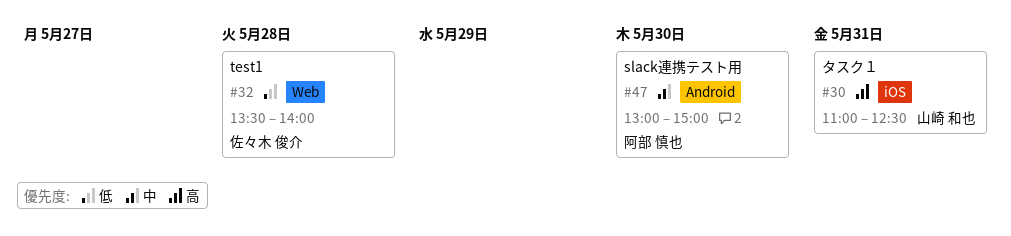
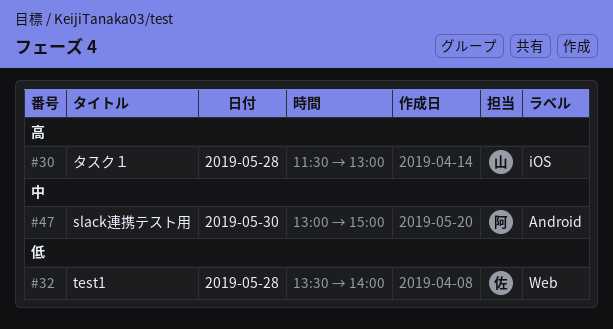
#30, day: May 31 -> May 28
#30, begins: 11:00 -> 11:30
#30, ends: 12:30 -> 13:00

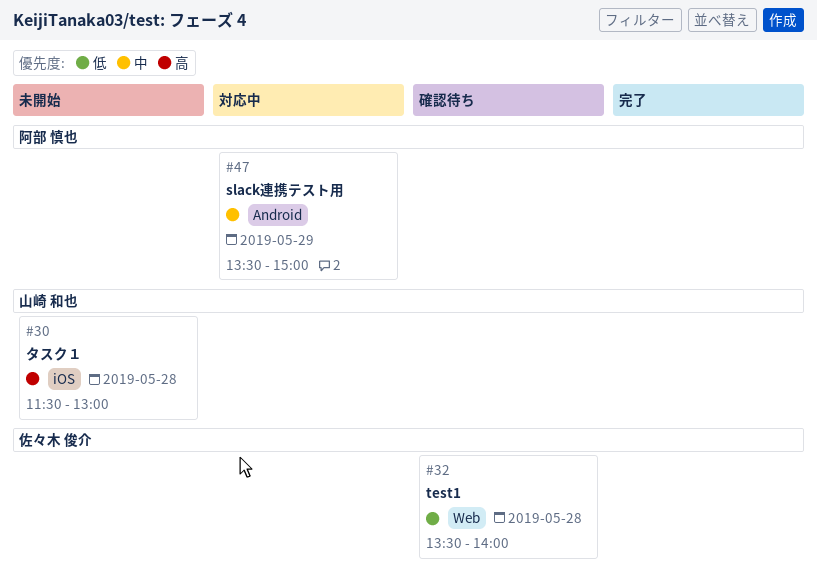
#47, day: May 30 -> May 29
#47, begins: 13:00 -> 13:30

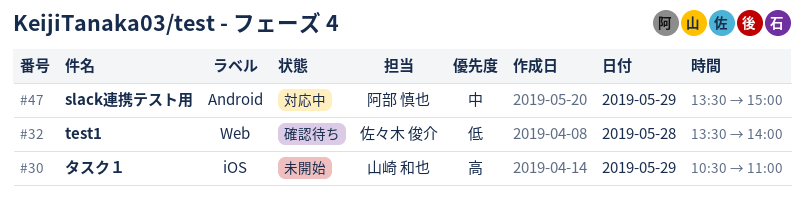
#30, day: May 28 -> May 29
#30, begins: 11:30 -> 10:30
#30, ends: 13:00 -> 11:00

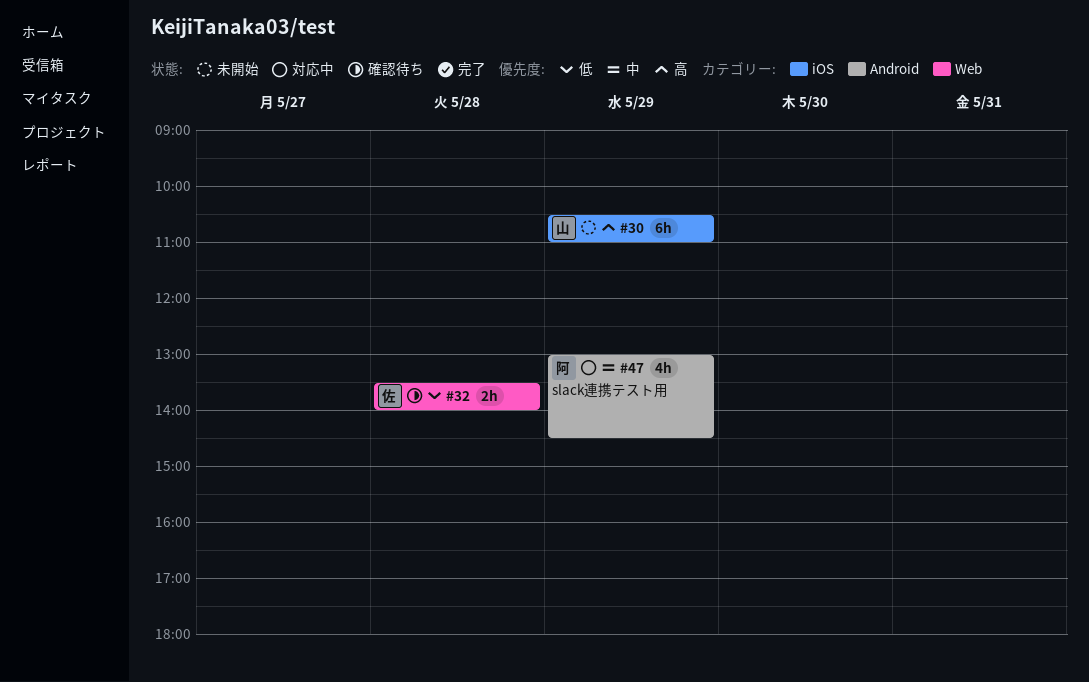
#47, begins: 13:30 -> 13:00
#47, ends: 15:00 -> 14:30

